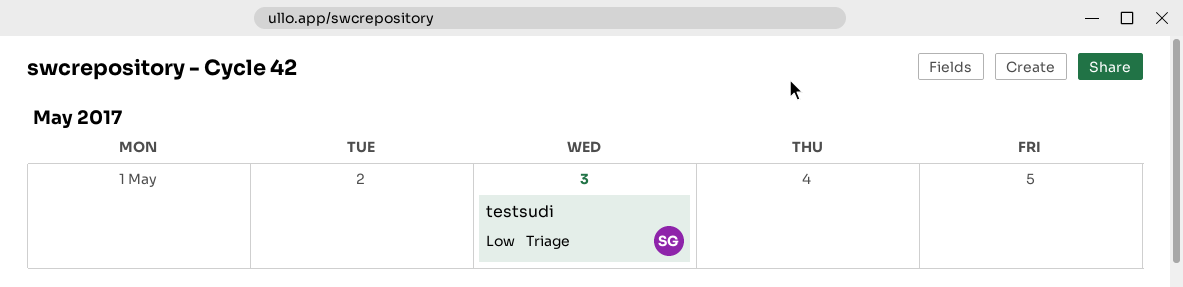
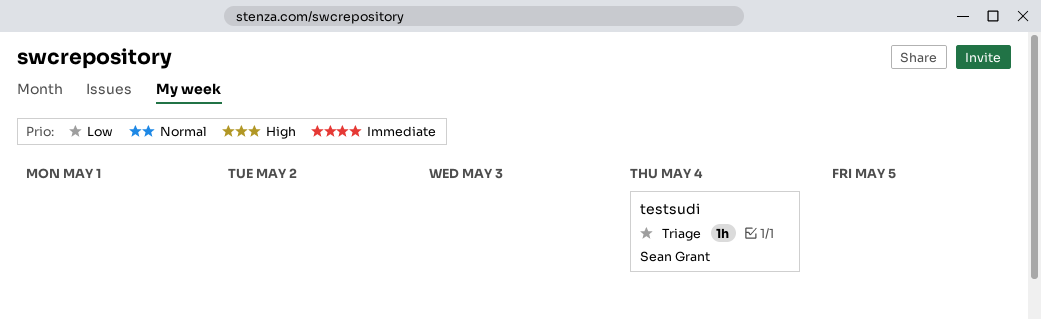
testsudi, due: May 3 -> May 4

